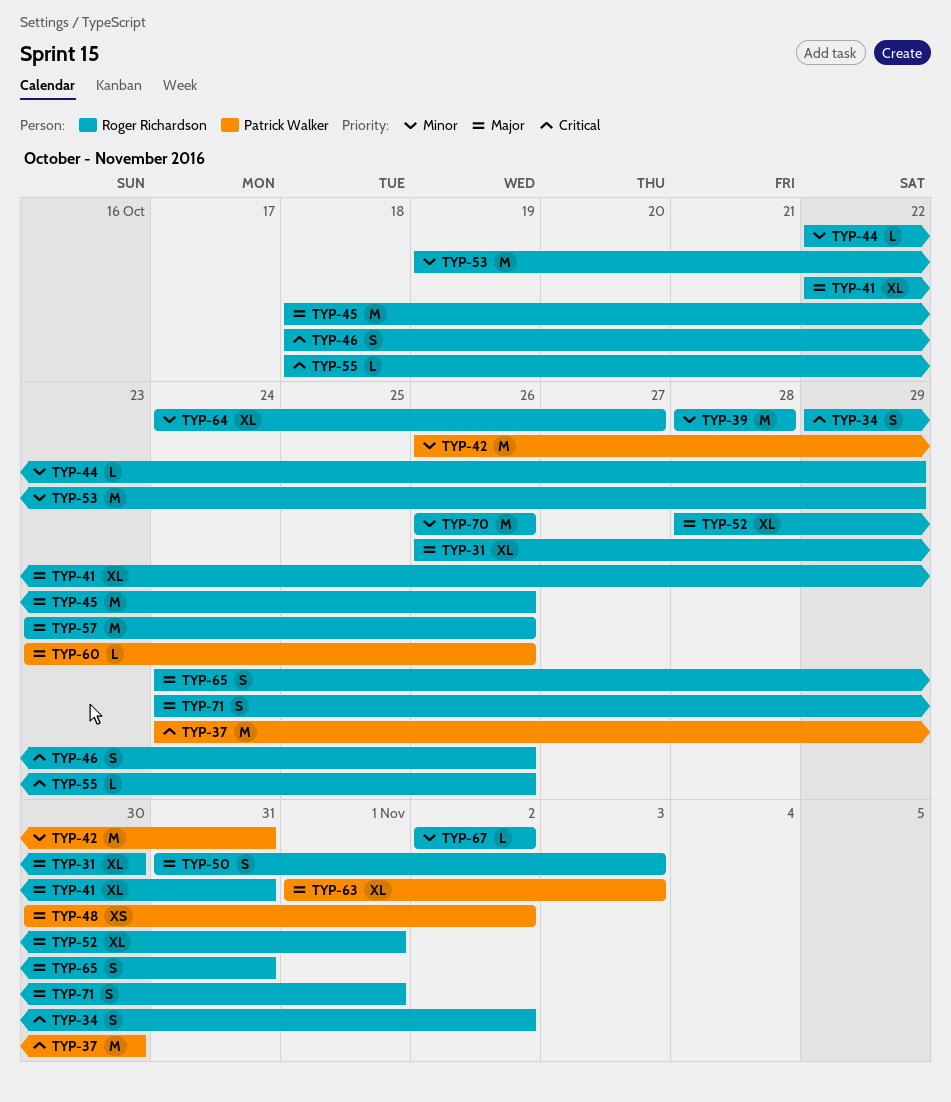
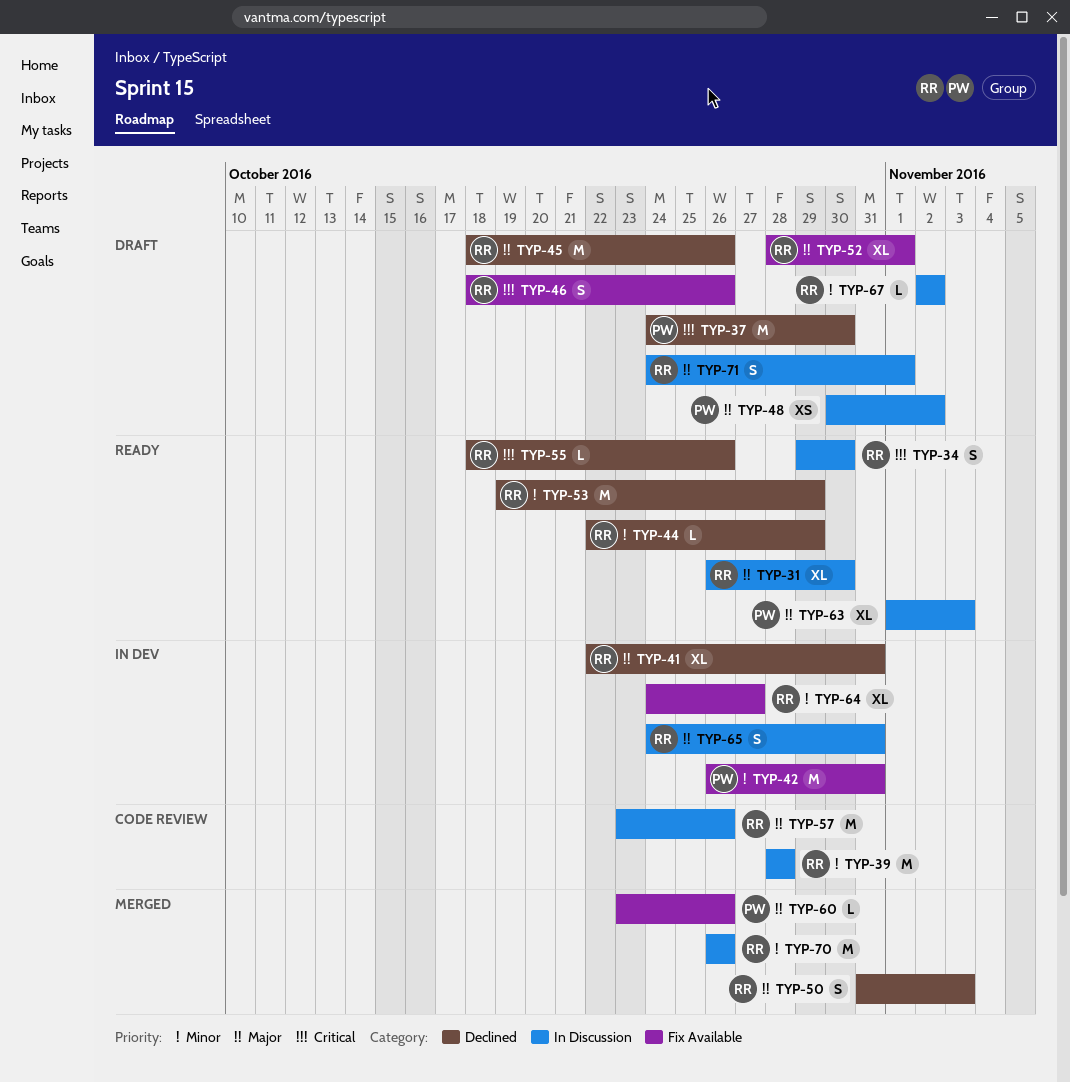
TYP-34, due: Nov 2 -> Oct 30

